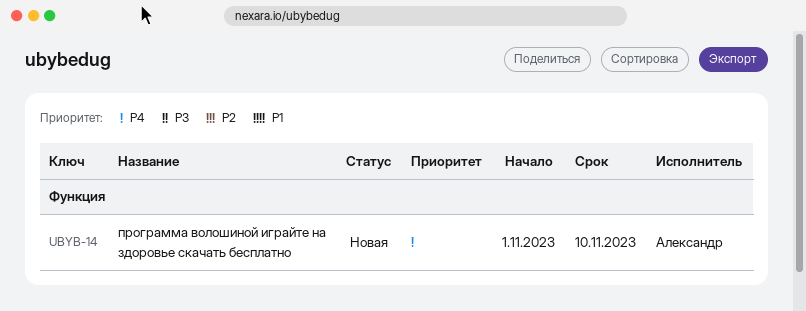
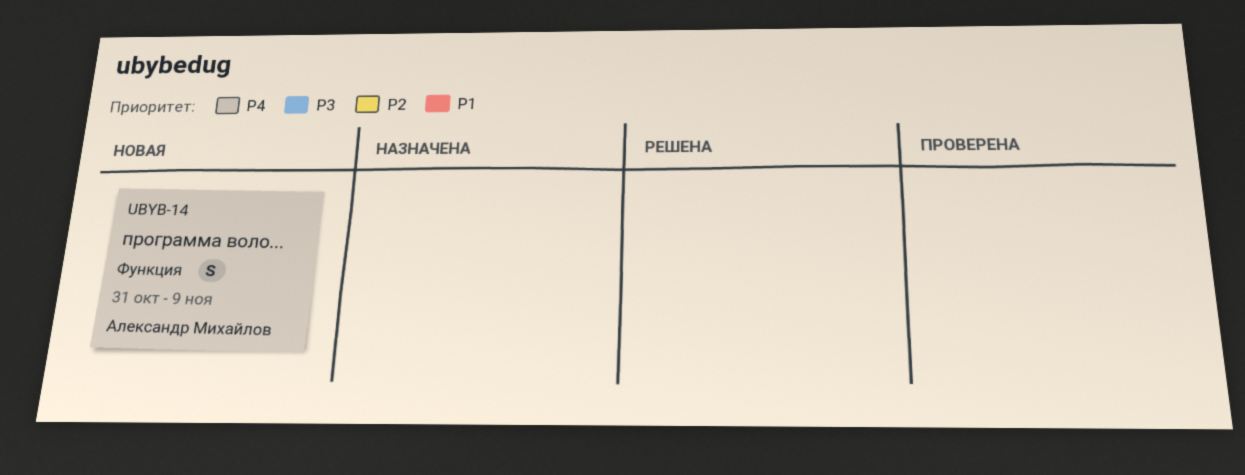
UBYB-14, start: Nov 1 -> Oct 31
UBYB-14, due: Nov 10 -> Nov 9

